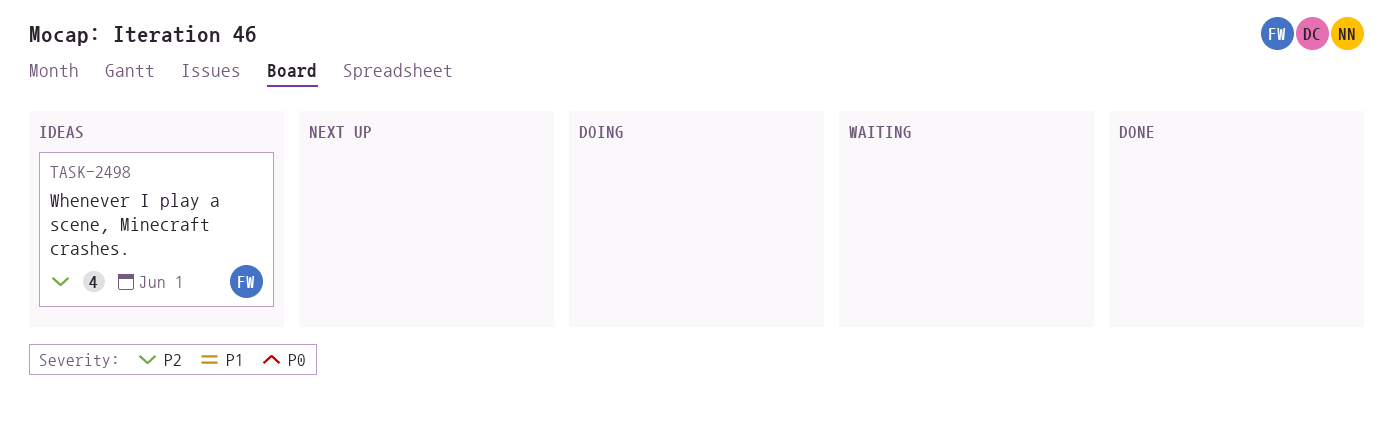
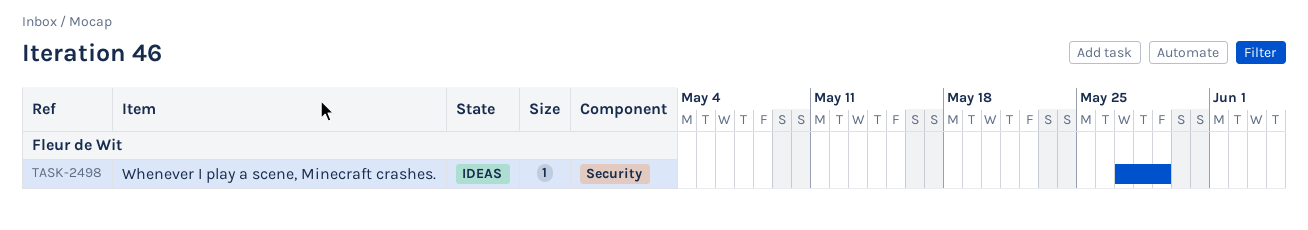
TASK-2498, estimate: 4 -> 1
TASK-2498, due: Jun 1 -> May 29

